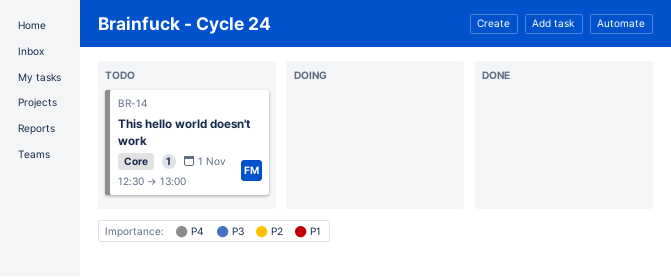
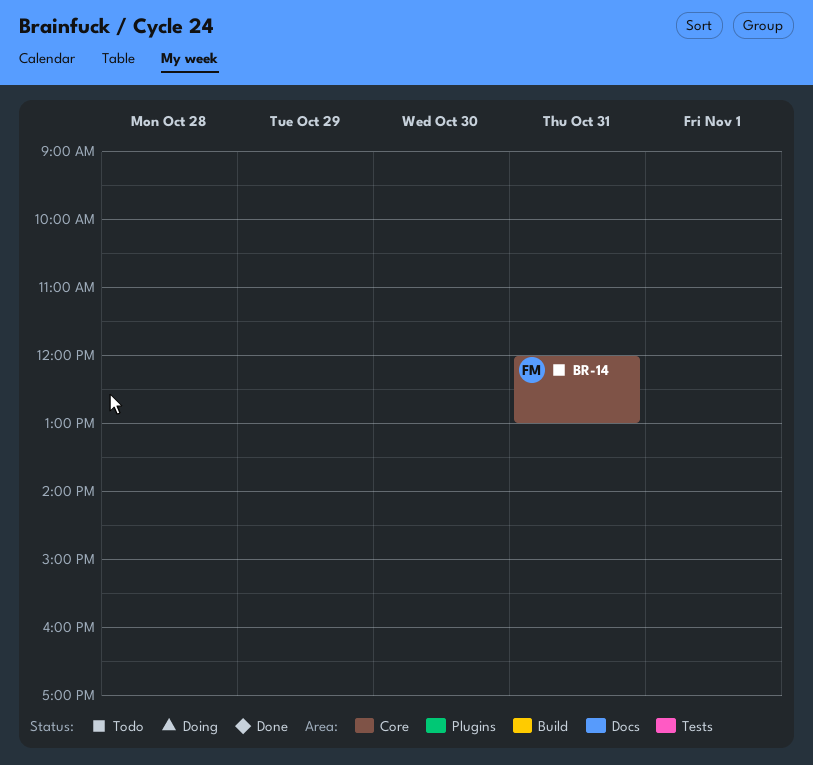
BR-14, day: Nov 1 -> Oct 31
BR-14, begins: 12:30 -> 12:00

